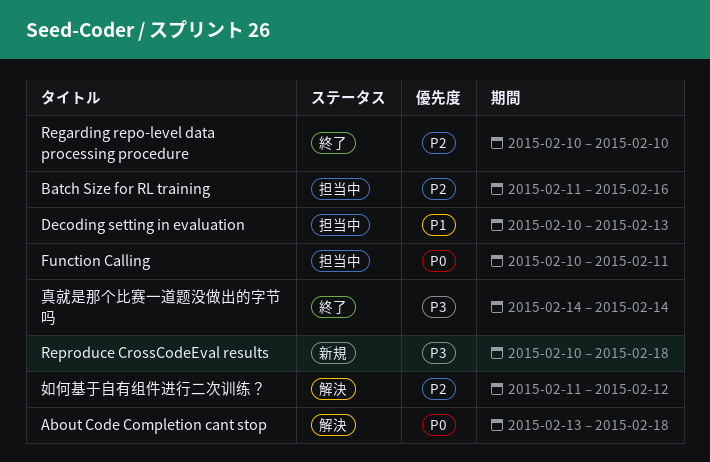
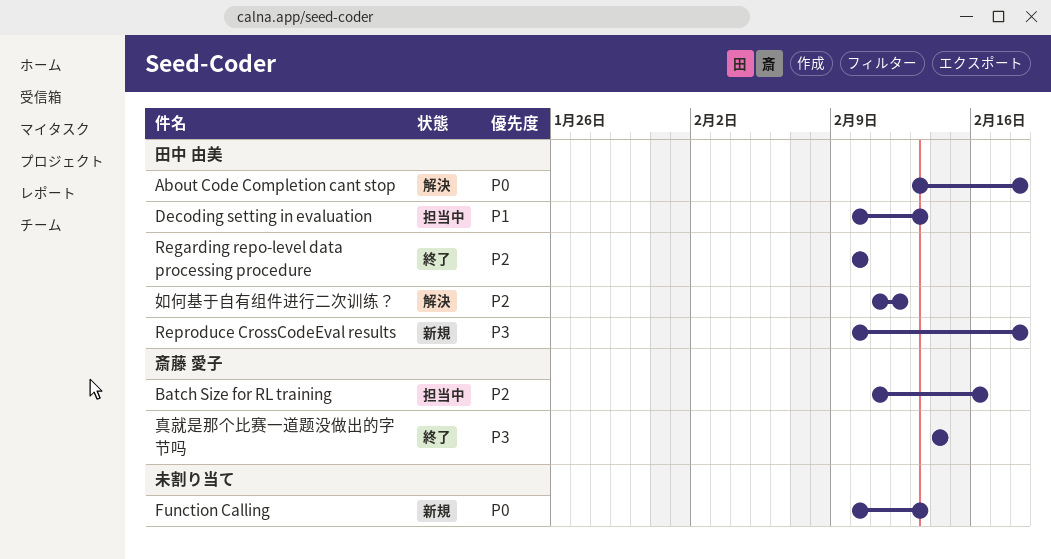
Function Calling, status: 担当中 -> 新規
Function Calling, due: Feb 11 -> Feb 13

